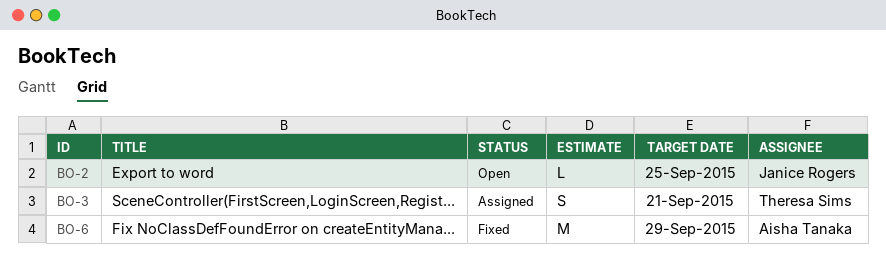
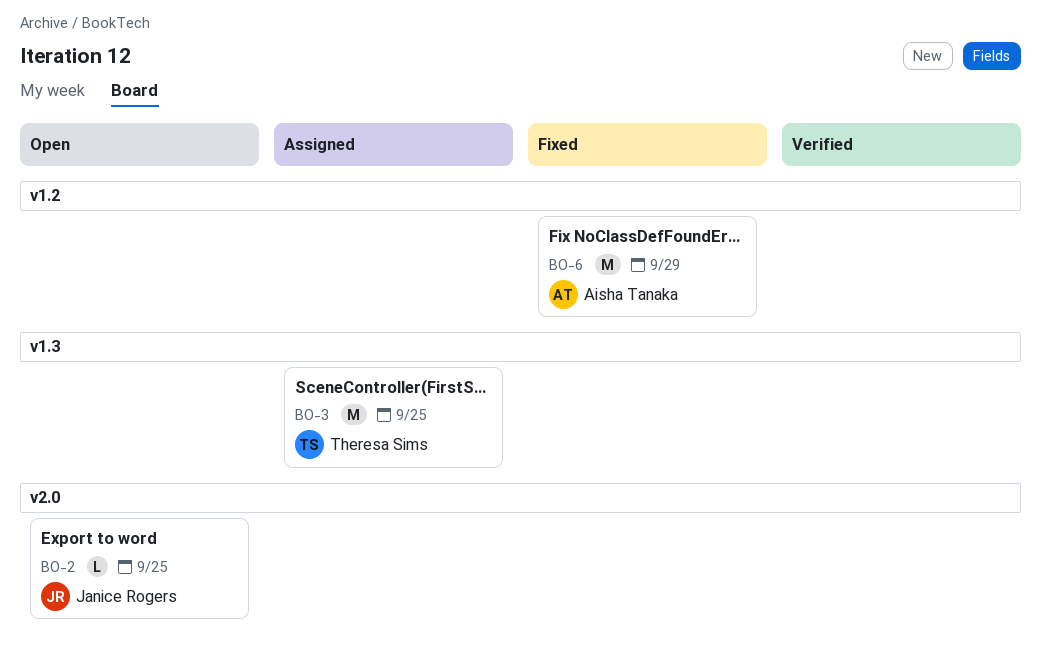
BO-3, estimate: S -> M
BO-3, due: Sep 21 -> Sep 25

